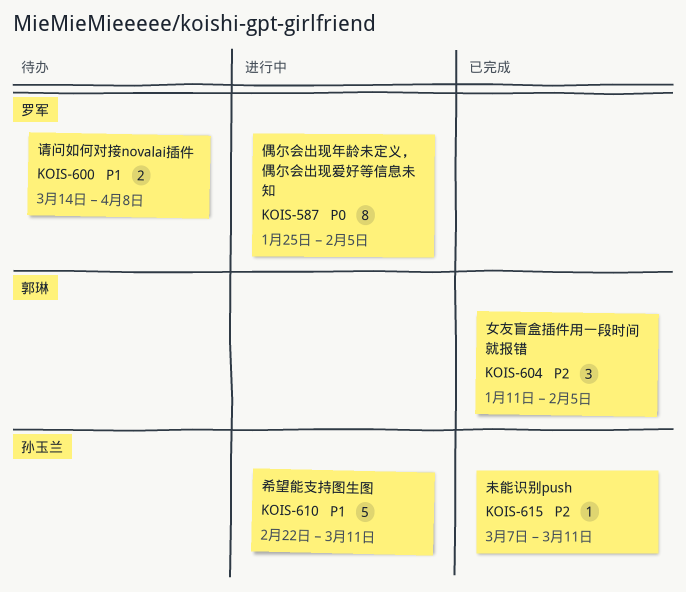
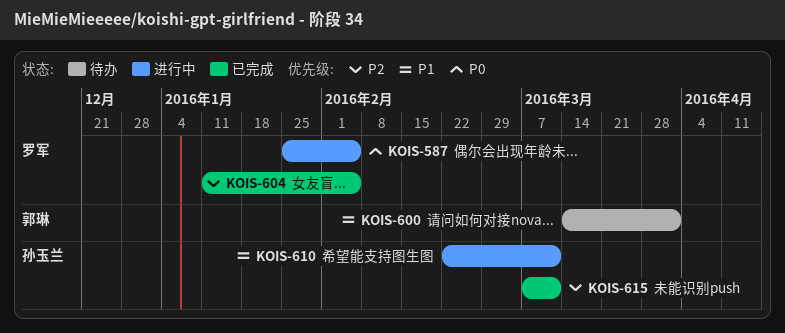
KOIS-600, owner: 罗军 -> 郭琳
KOIS-600, due: Apr 8 -> Apr 1
KOIS-604, owner: 郭琳 -> 罗军

